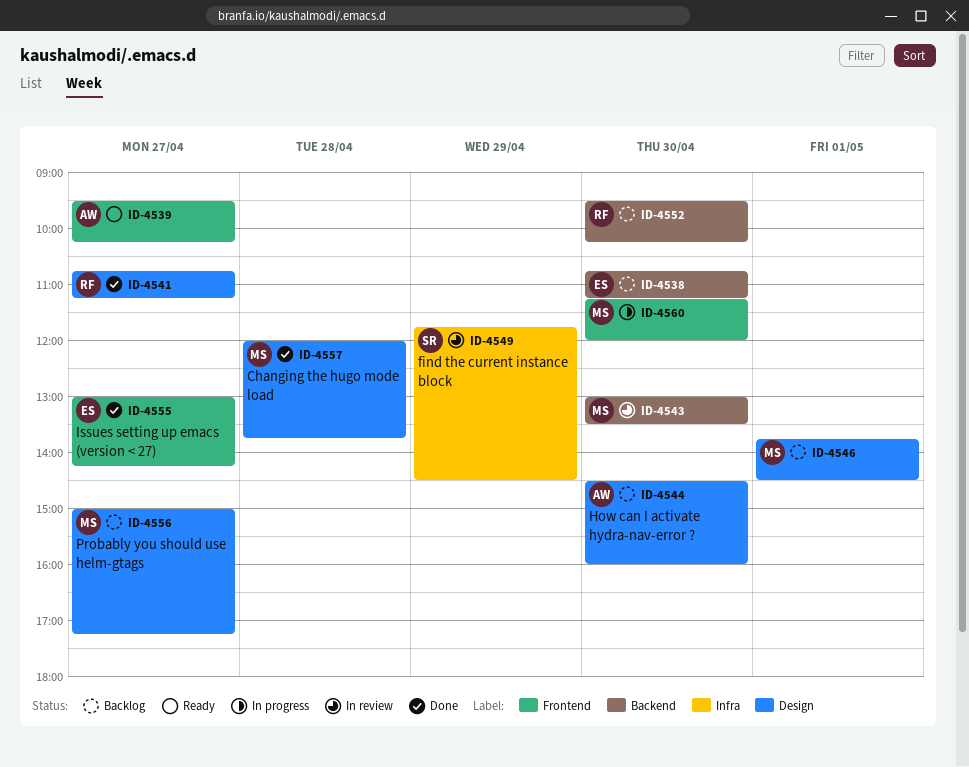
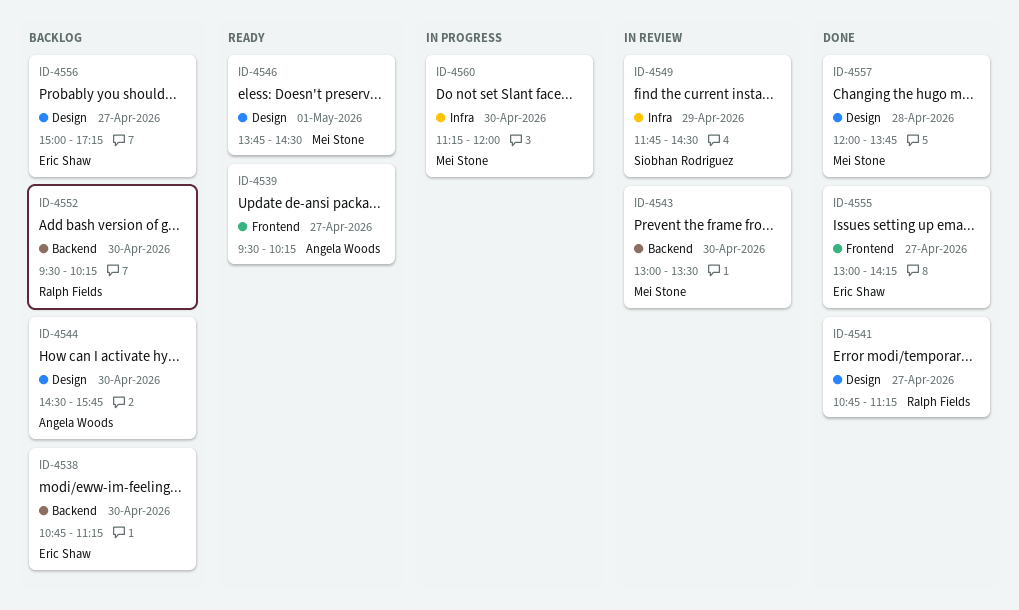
ID-4544, ends: 16:00 -> 15:45
ID-4546, status: Backlog -> Ready
ID-4556, owner: Mei Stone -> Eric Shaw
ID-4560, label: Frontend -> Infra

